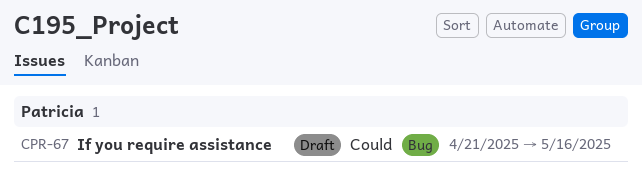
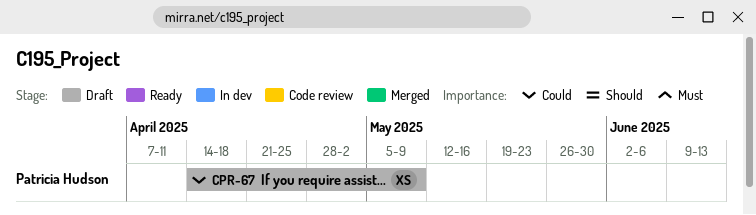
CPR-67, start: Apr 21 -> Apr 14
CPR-67, due: May 16 -> May 9

